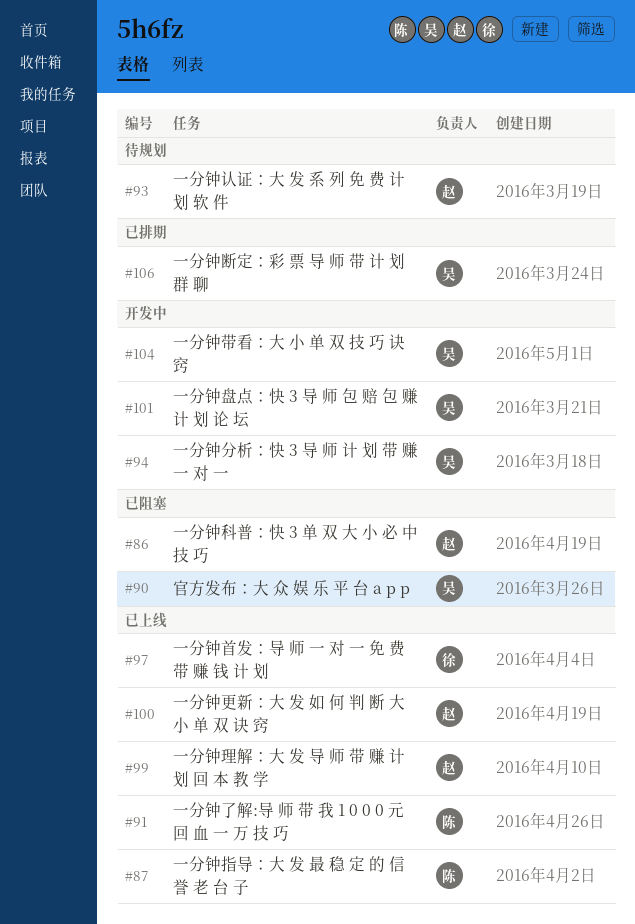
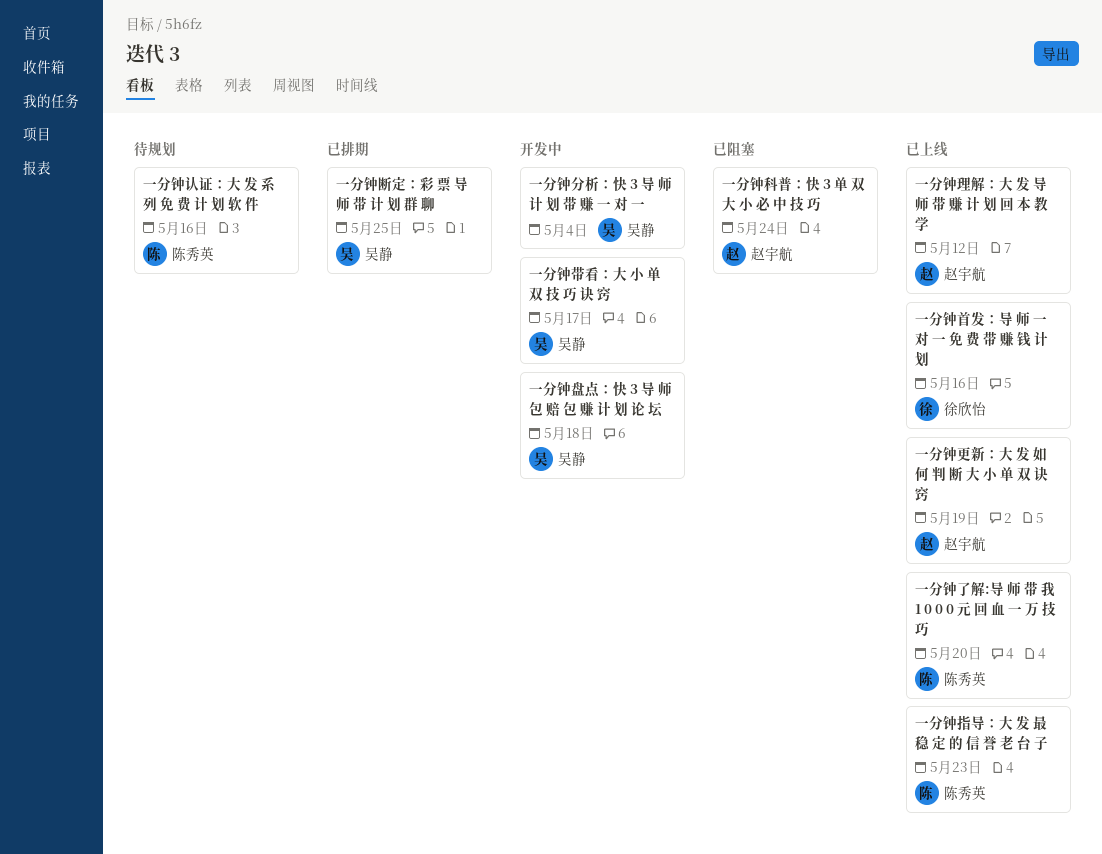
一分钟认证：大 发 系 列 免 费 计 划 软 件, owner: 赵宇航 -> 陈秀英
官方发布：大 众 娱 乐 平 台 a p p: present -> none

